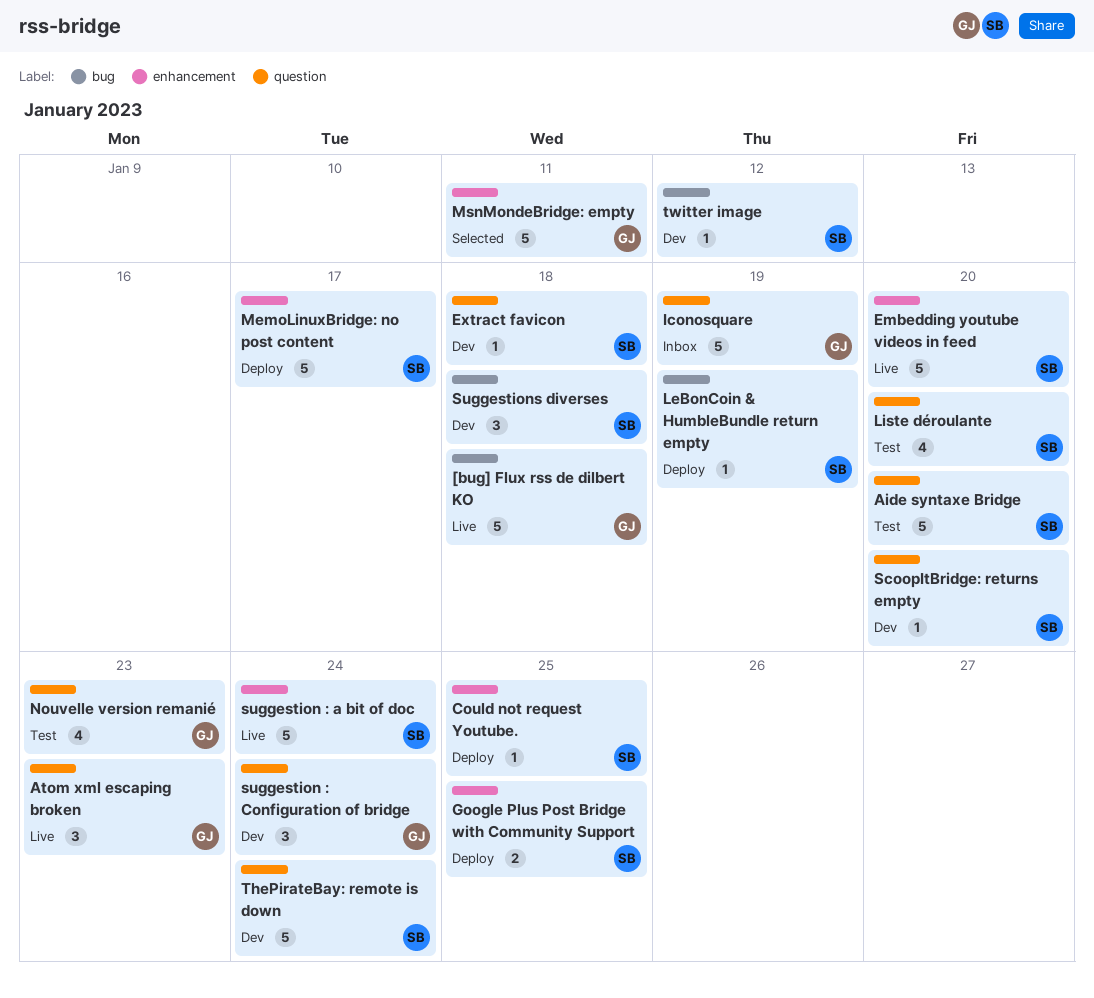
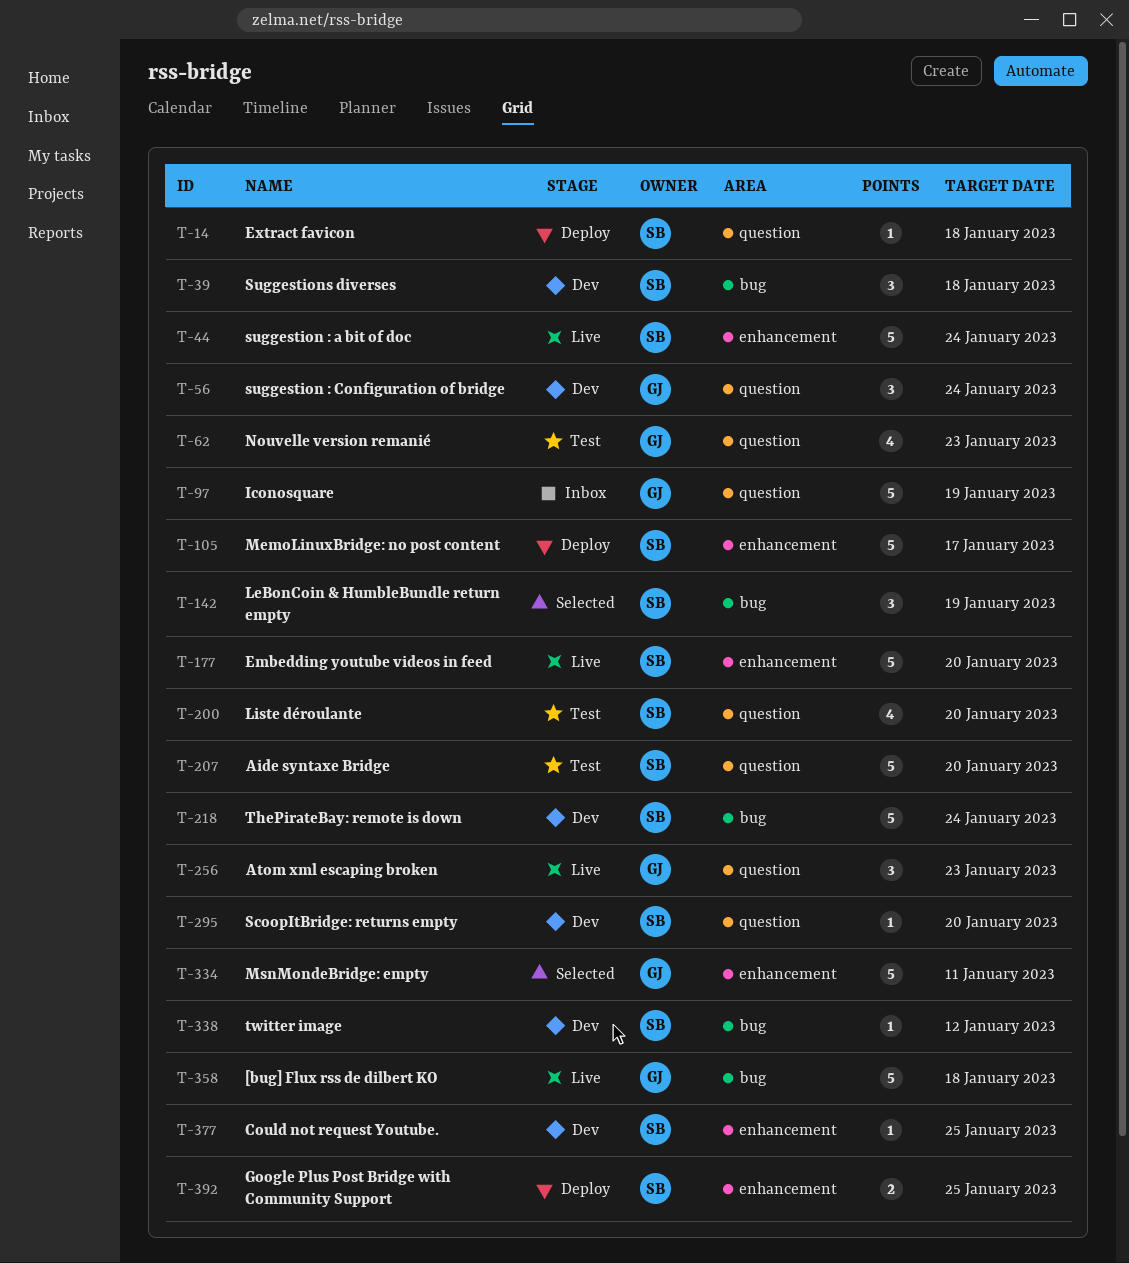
Could not request Youtube., status: Deploy -> Dev
Extract favicon, status: Dev -> Deploy
LeBonCoin & HumbleBundle return empty, status: Deploy -> Selected
LeBonCoin & HumbleBundle return empty, estimate: 1 -> 3
ThePirateBay: remote is down, label: question -> bug

